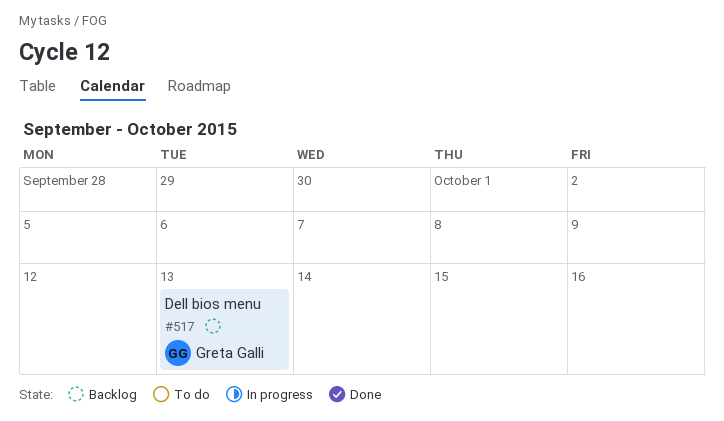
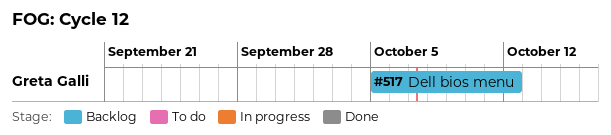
#517, due: Oct 13 -> Oct 12

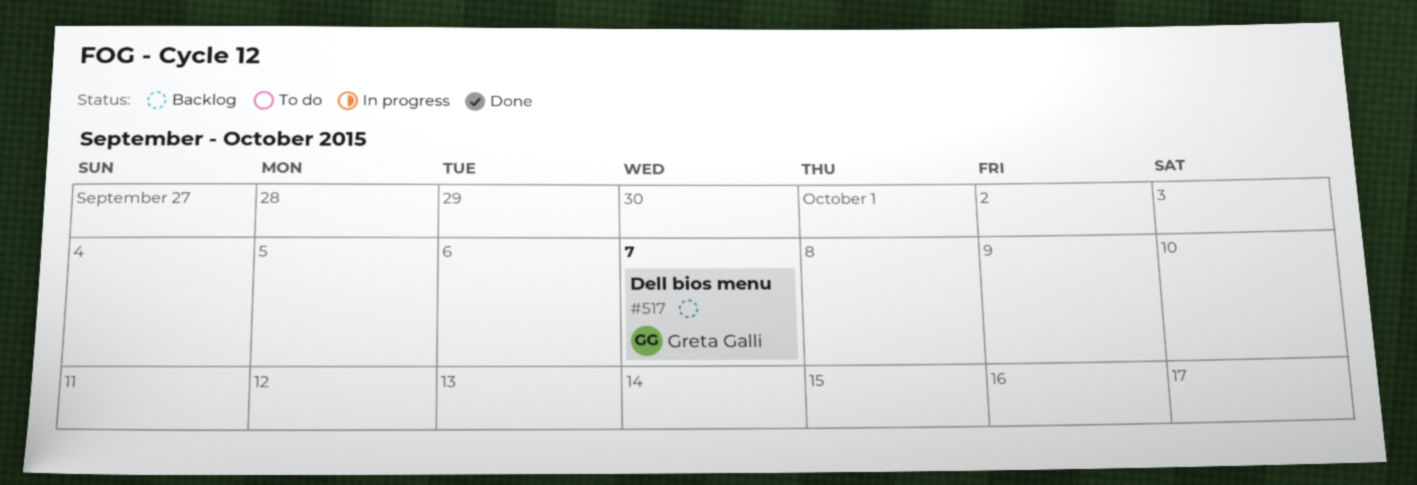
#517, due: Oct 12 -> Oct 7

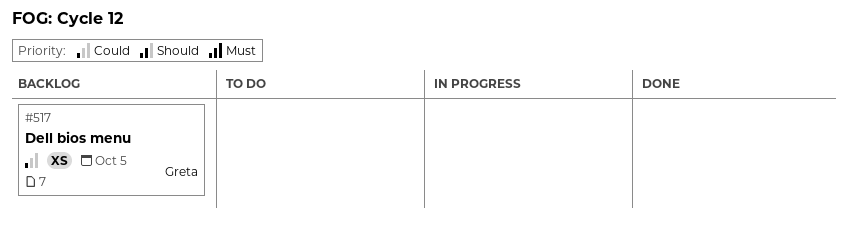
#517, due: Oct 7 -> Oct 5

